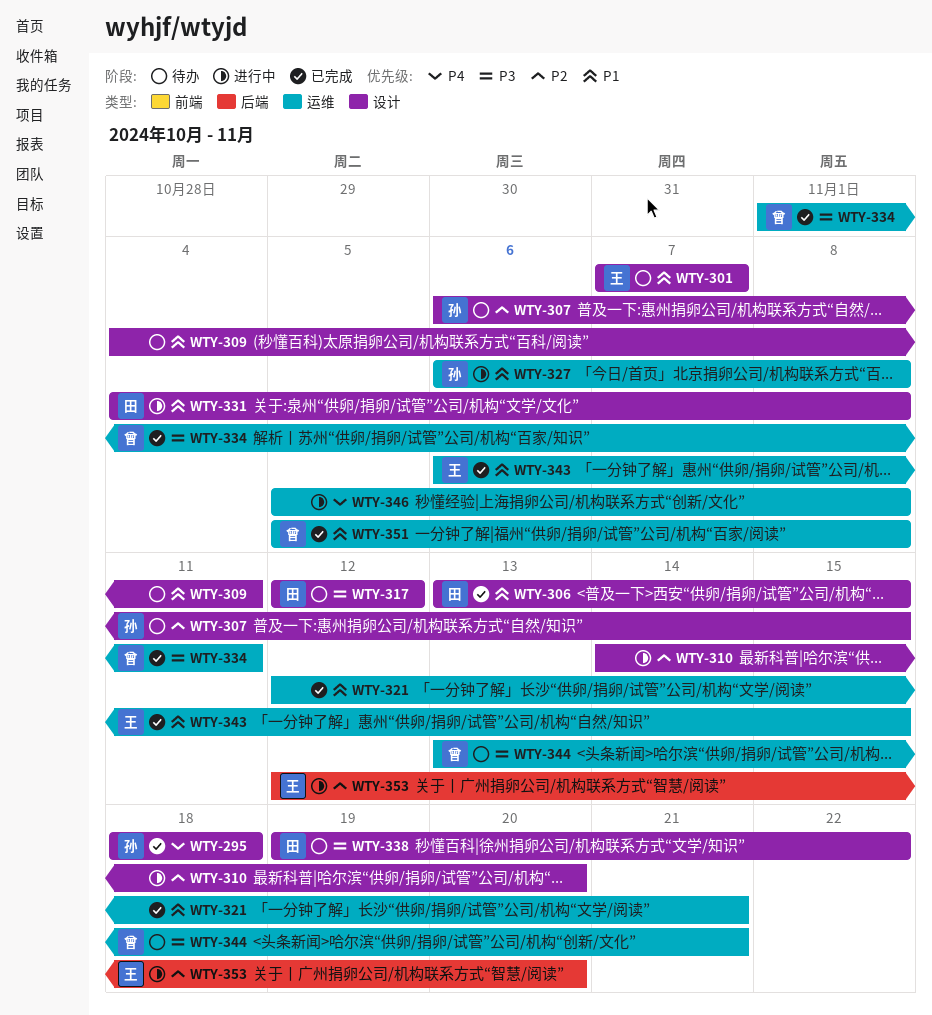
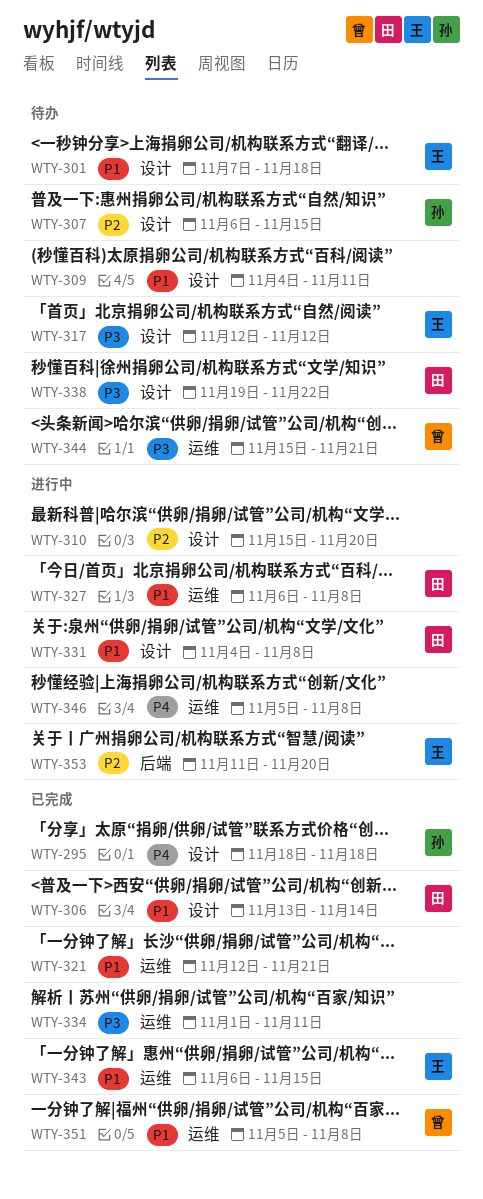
WTY-301, due: Nov 7 -> Nov 18
WTY-306, due: Nov 15 -> Nov 14
WTY-310, start: Nov 14 -> Nov 15
WTY-317, owner: 田 -> 王
WTY-327, owner: 孙 -> 田
WTY-334, owner: 曾 -> none
WTY-344, start: Nov 13 -> Nov 15
WTY-353, start: Nov 12 -> Nov 11

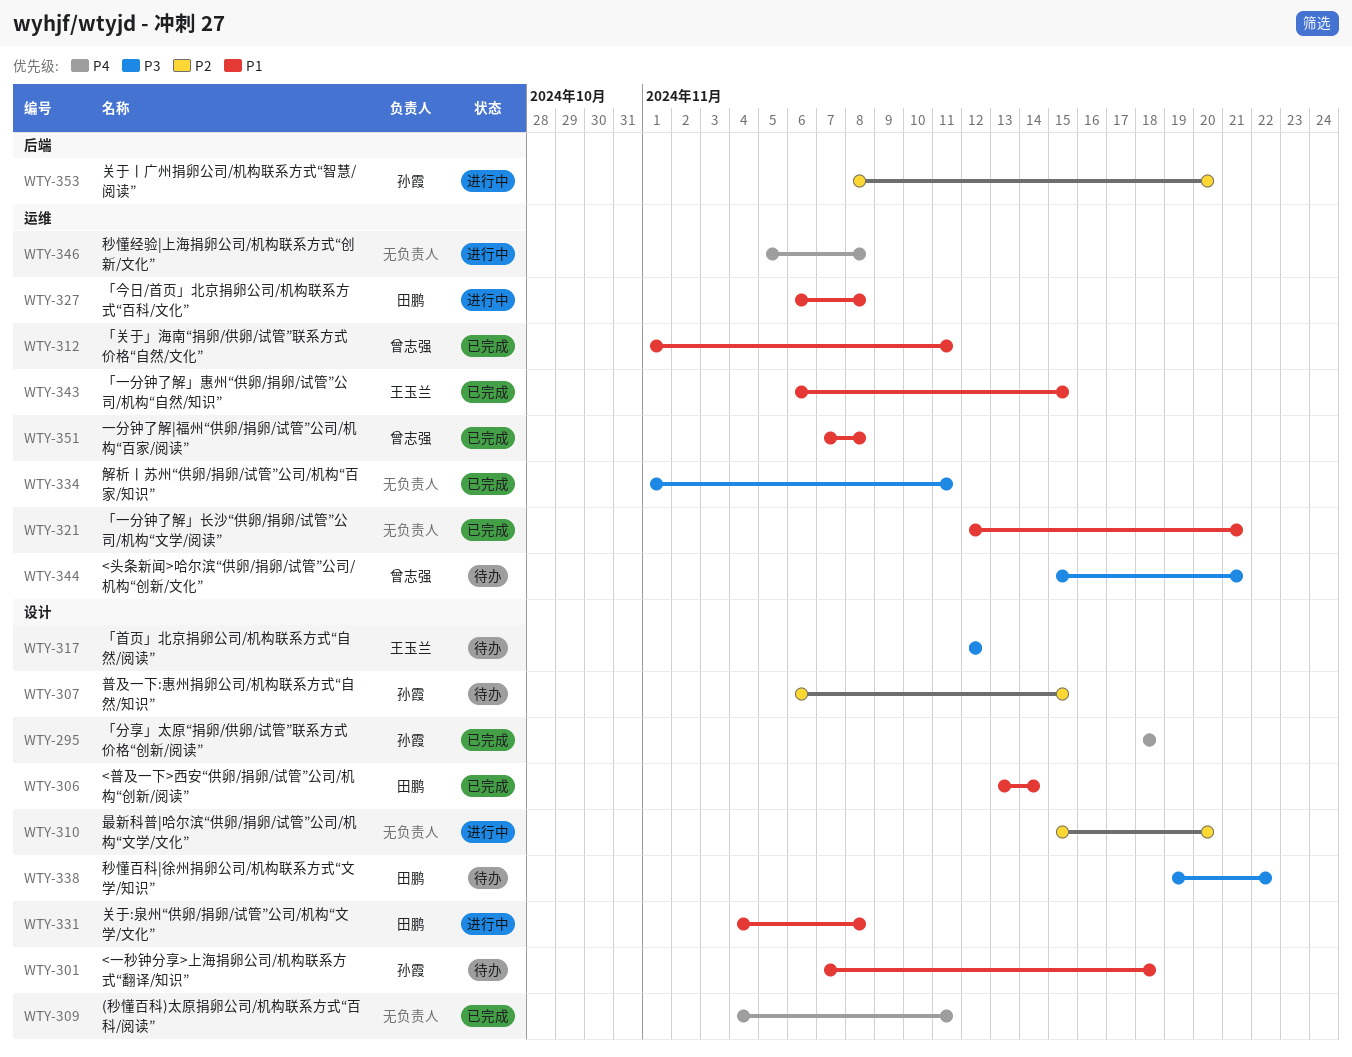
WTY-301, owner: 王玉兰 -> 孙霞
WTY-309, status: 待办 -> 已完成
WTY-309, priority: P1 -> P4
WTY-312: none -> present
WTY-351, start: Nov 5 -> Nov 7
WTY-353, owner: 王玉兰 -> 孙霞
WTY-353, start: Nov 11 -> Nov 8

